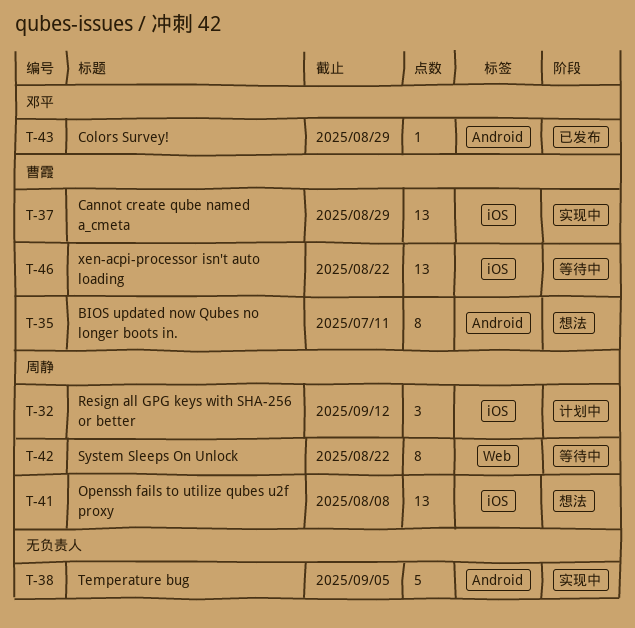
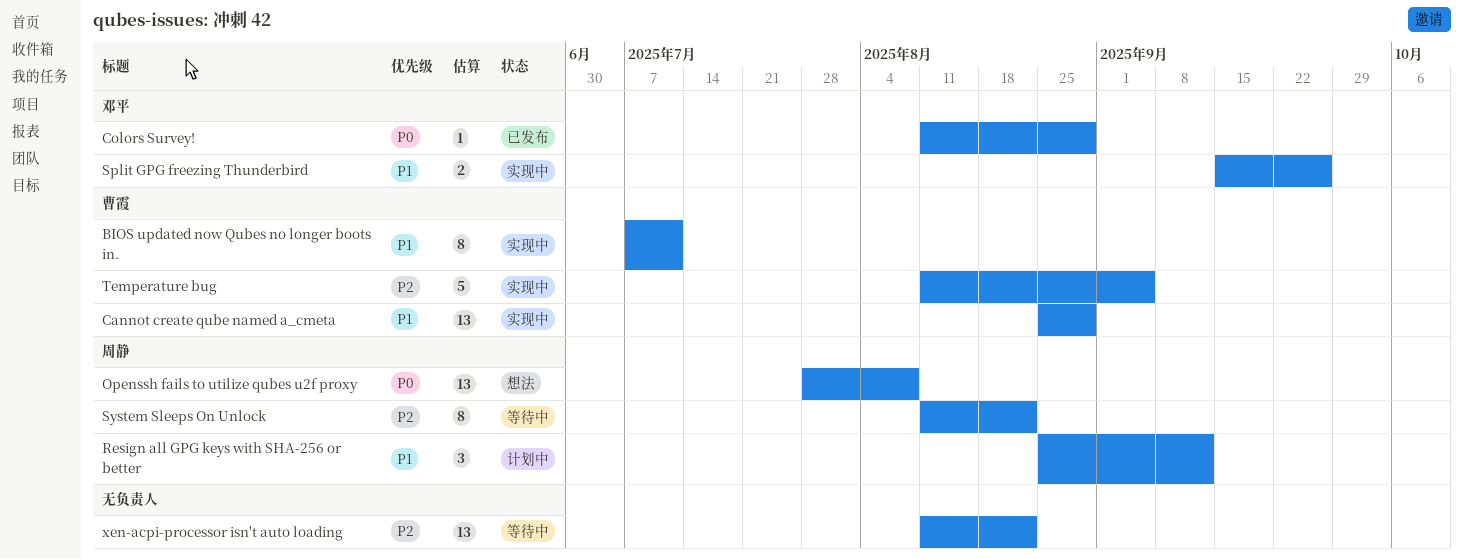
BIOS updated now Qubes no longer boots in., status: 想法 -> 实现中
Split GPG freezing Thunderbird: none -> present
Temperature bug, owner: none -> 曹霞
xen-acpi-processor isn't auto loading, owner: 曹霞 -> none

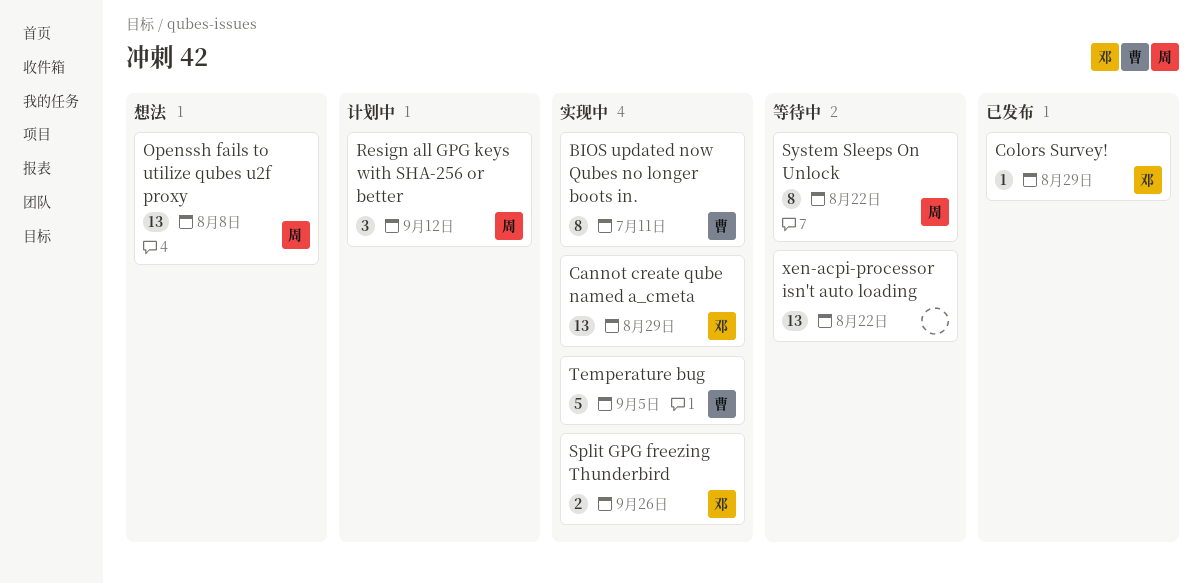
Cannot create qube named a_cmeta, owner: 曹霞 -> 邓平

